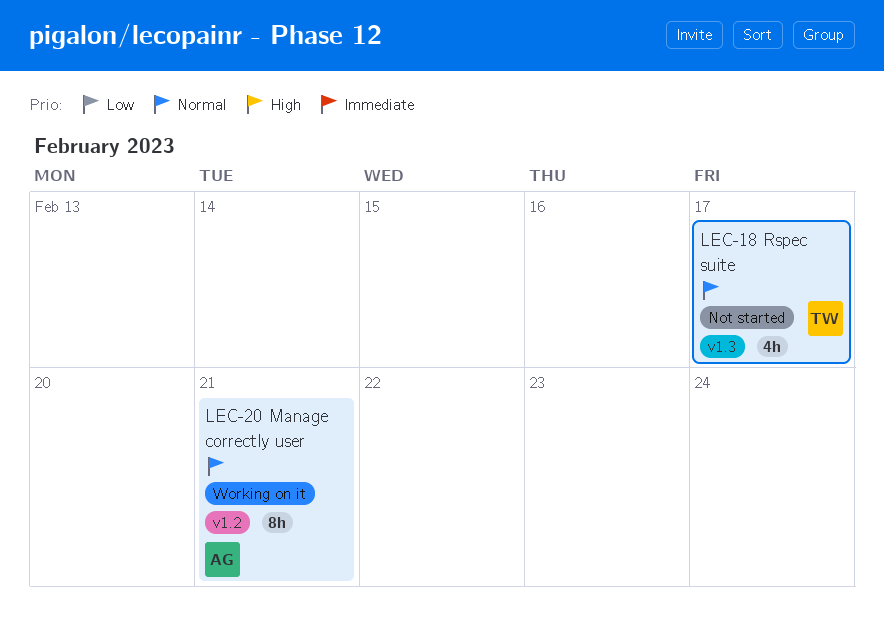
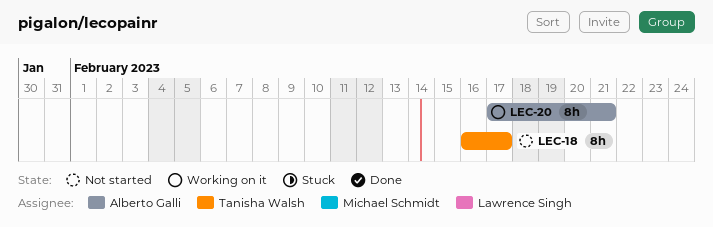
LEC-18, estimate: 4h -> 8h

